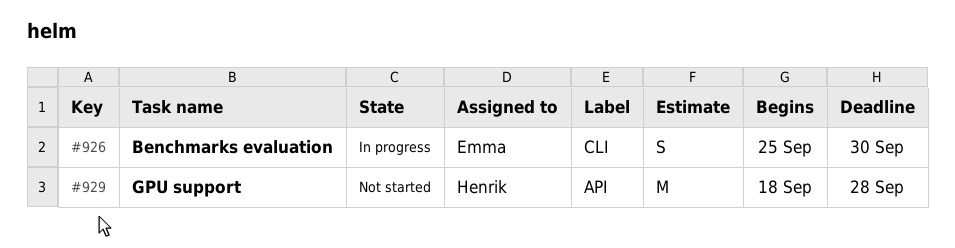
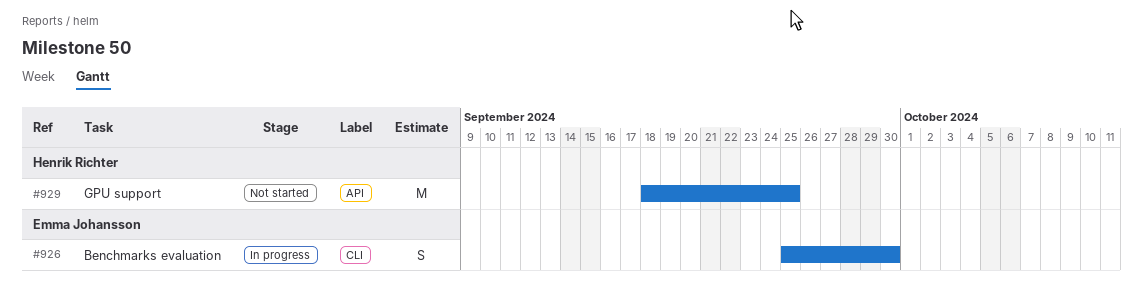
#929, due: Sep 28 -> Sep 25

